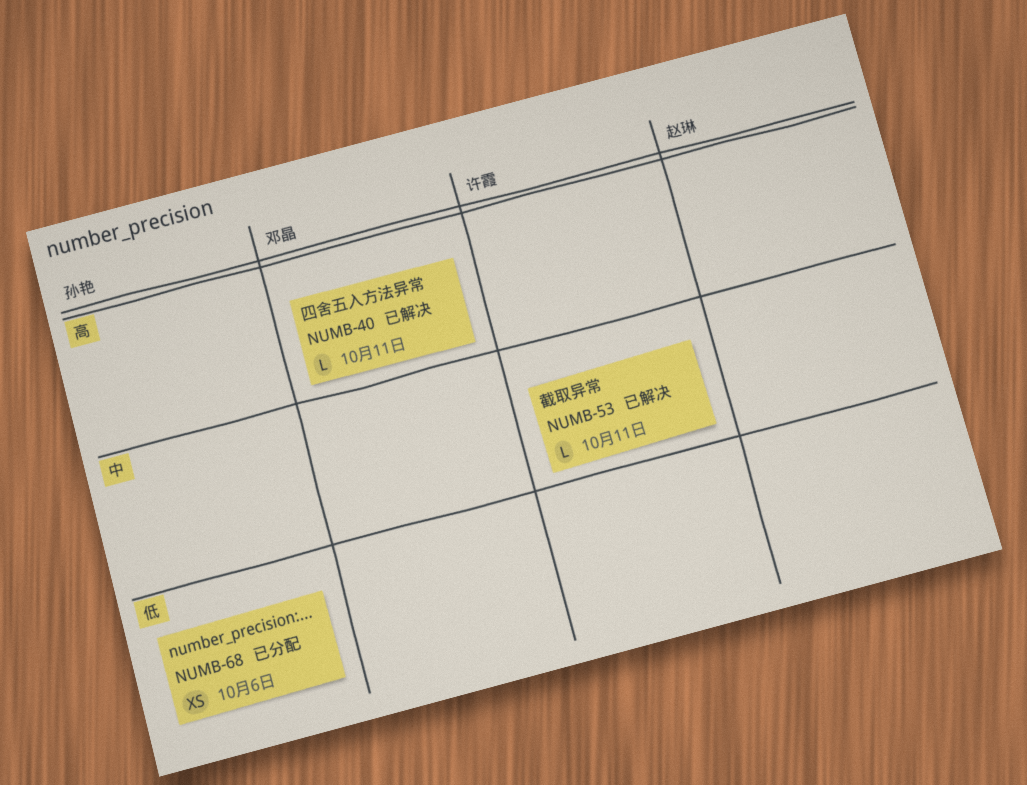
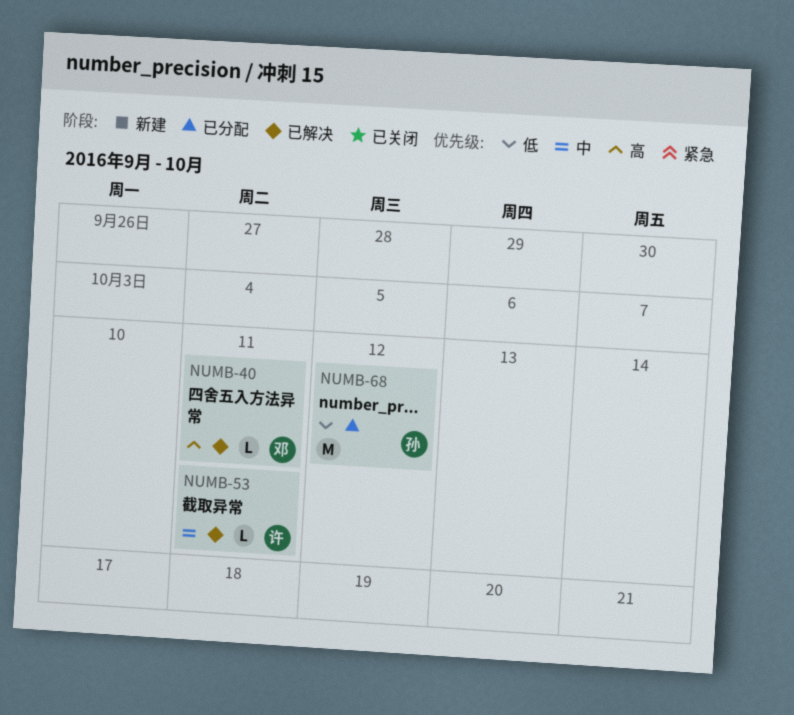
NUMB-68, estimate: XS -> M
NUMB-68, due: Oct 6 -> Oct 12

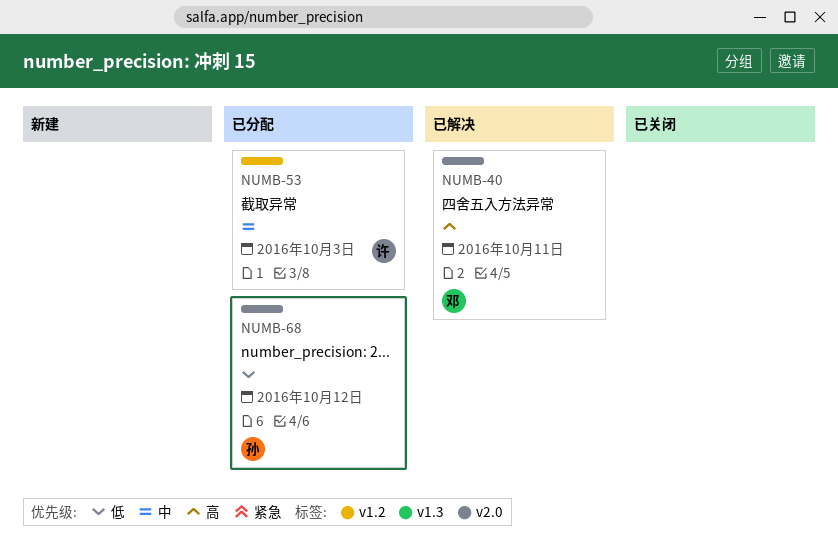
NUMB-53, status: 已解决 -> 已分配
NUMB-53, due: Oct 11 -> Oct 3

